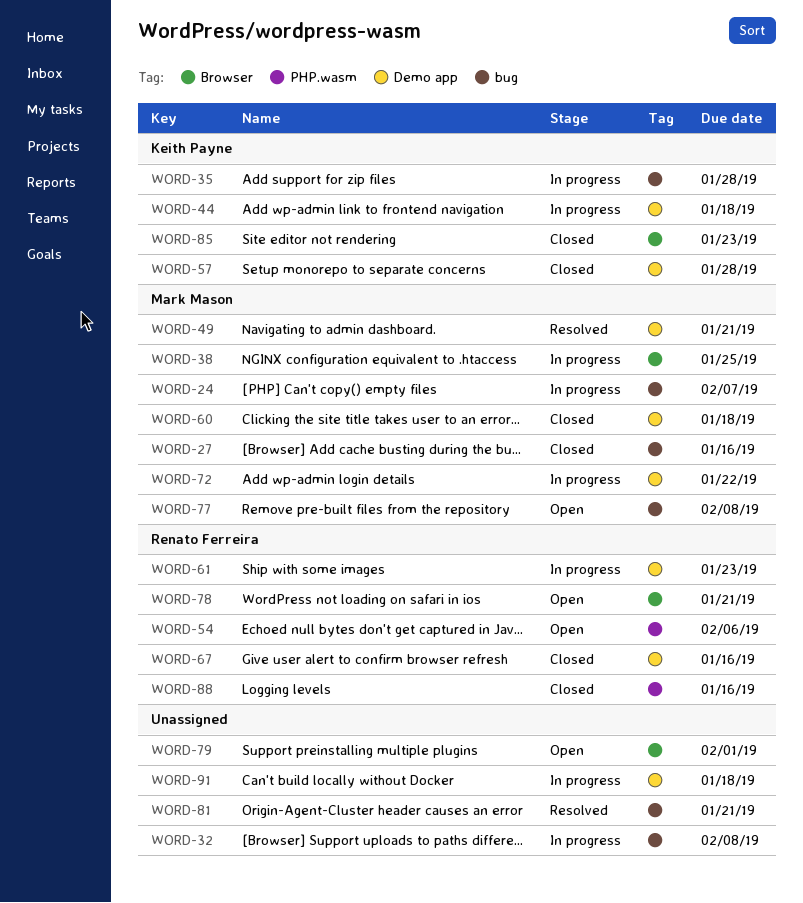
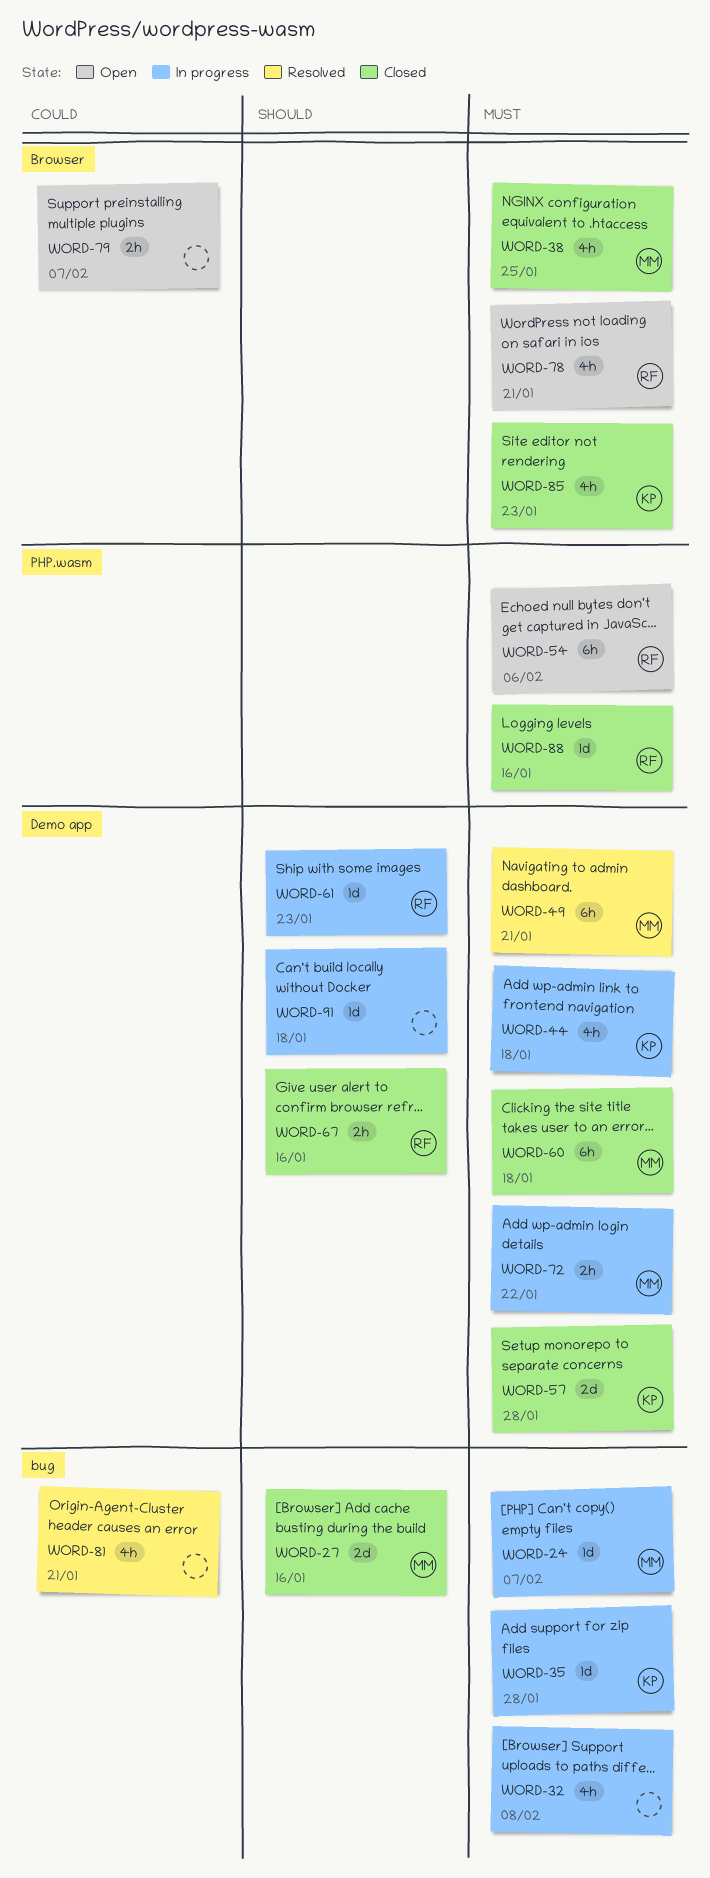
WORD-38, status: In progress -> Closed
WORD-77: present -> none
WORD-79, due: Feb 1 -> Feb 7

